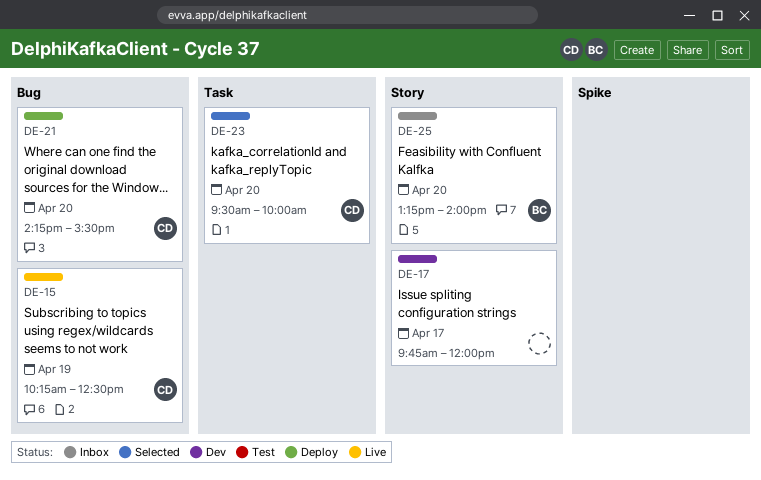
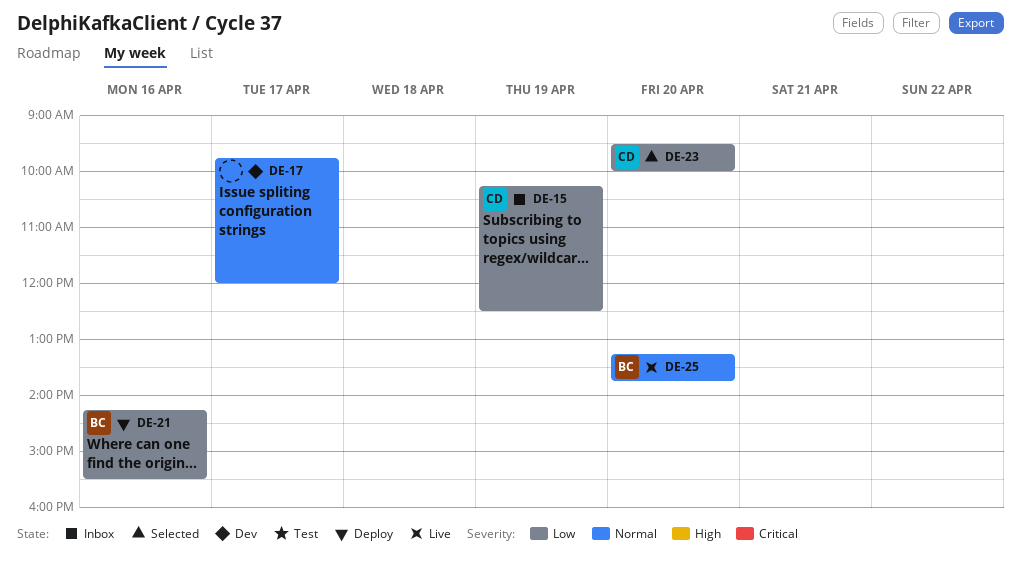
DE-15, status: Live -> Inbox
DE-21, owner: CD -> BC
DE-21, day: Apr 20 -> Apr 16
DE-25, status: Inbox -> Live
DE-25, ends: 14:00 -> 13:45

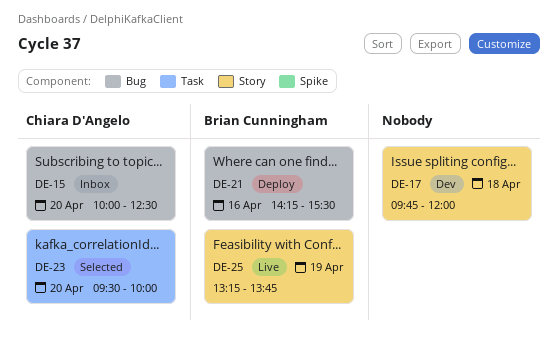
DE-15, day: Apr 19 -> Apr 20
DE-15, begins: 10:15 -> 10:00
DE-17, day: Apr 17 -> Apr 18
DE-25, day: Apr 20 -> Apr 19

